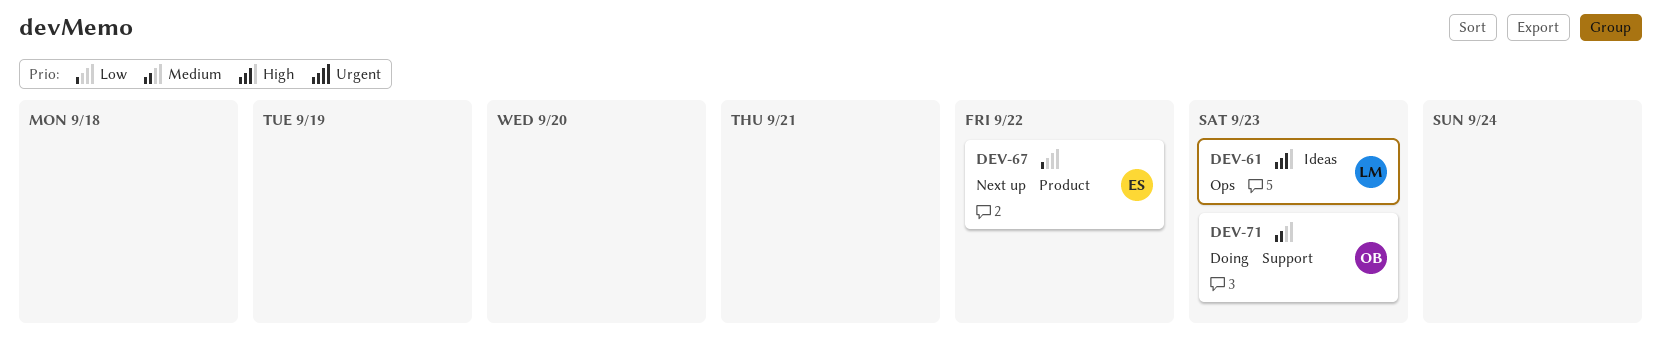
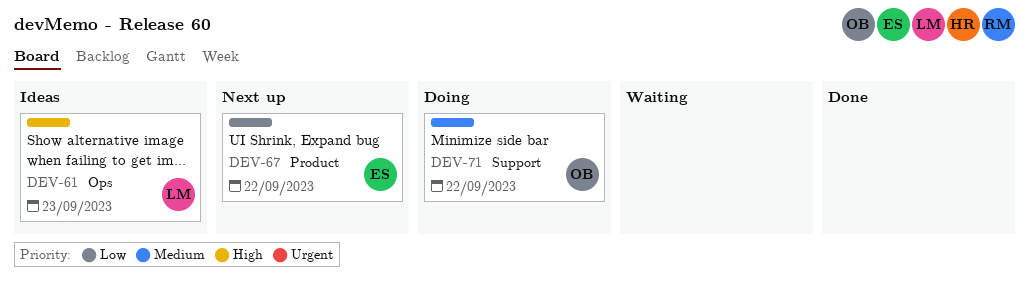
DEV-71, due: Sep 23 -> Sep 22

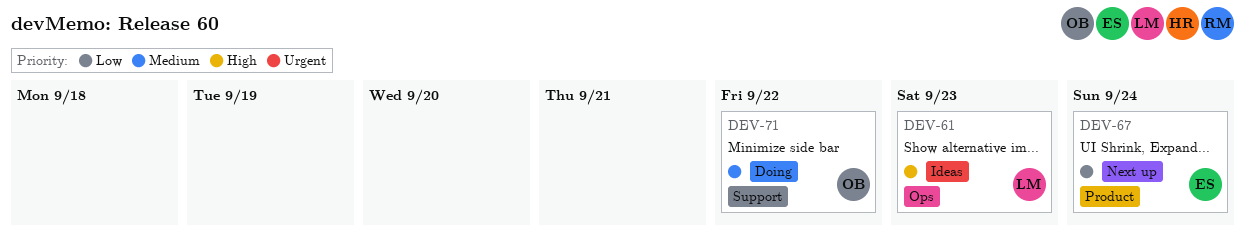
DEV-67, due: Sep 22 -> Sep 24

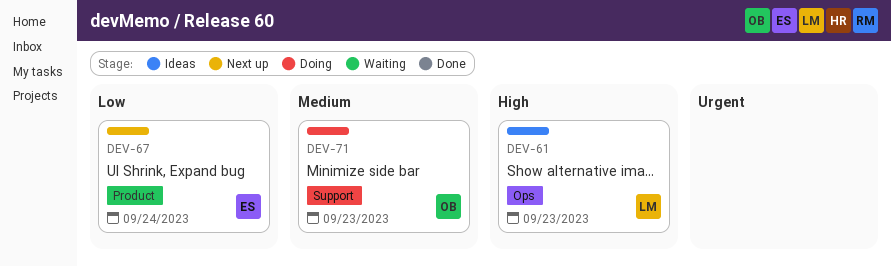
DEV-71, due: Sep 22 -> Sep 23

